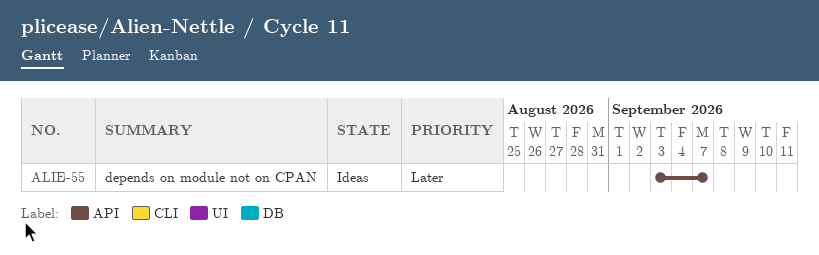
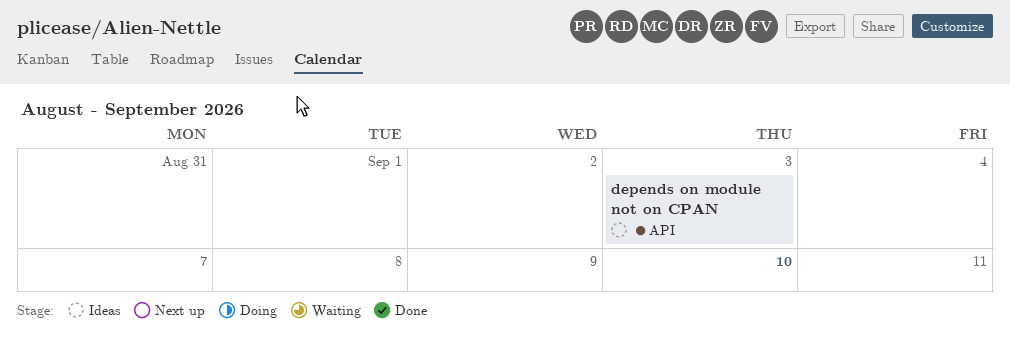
depends on module not on CPAN, due: Sep 7 -> Sep 3

